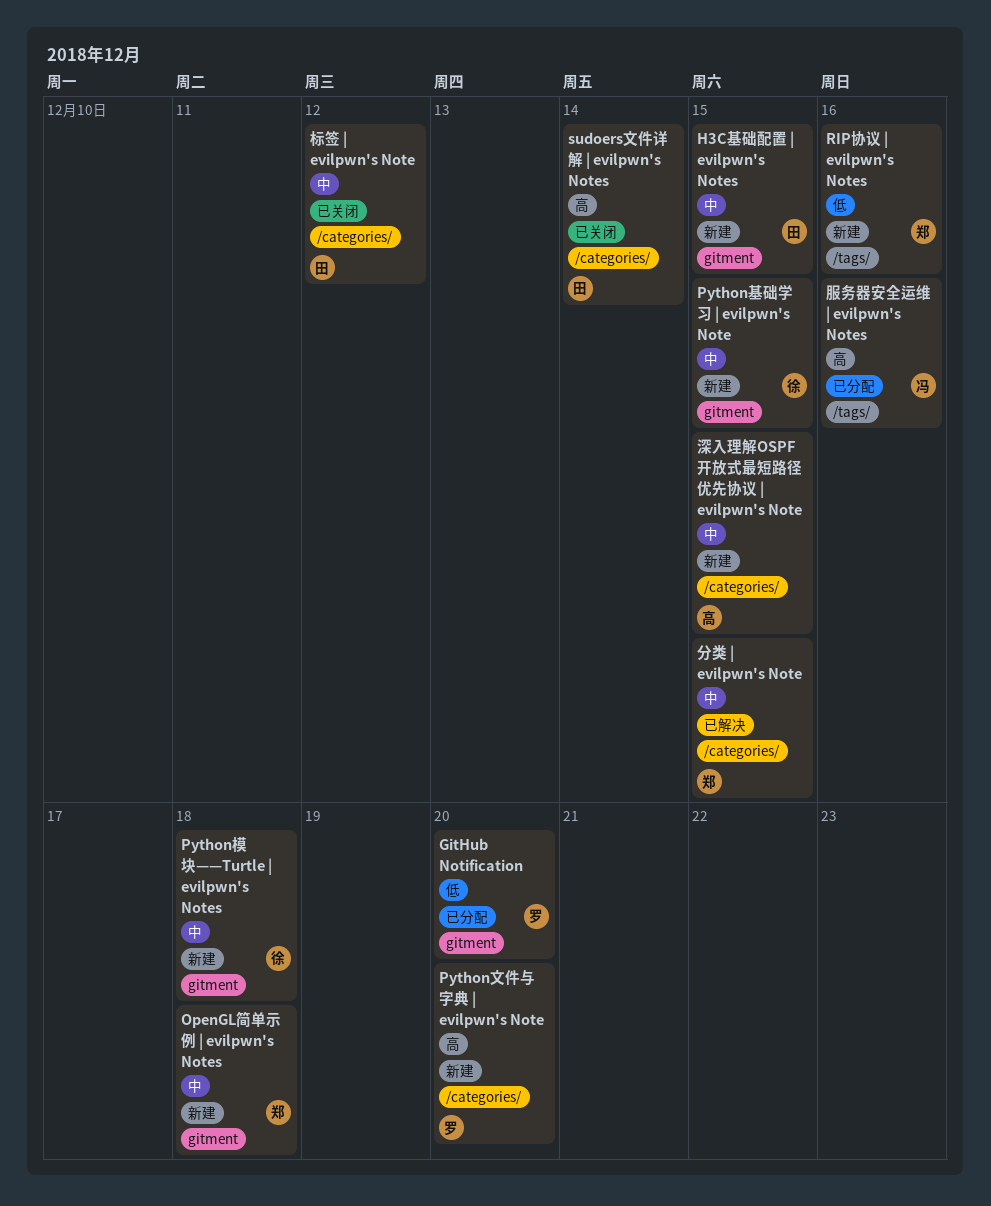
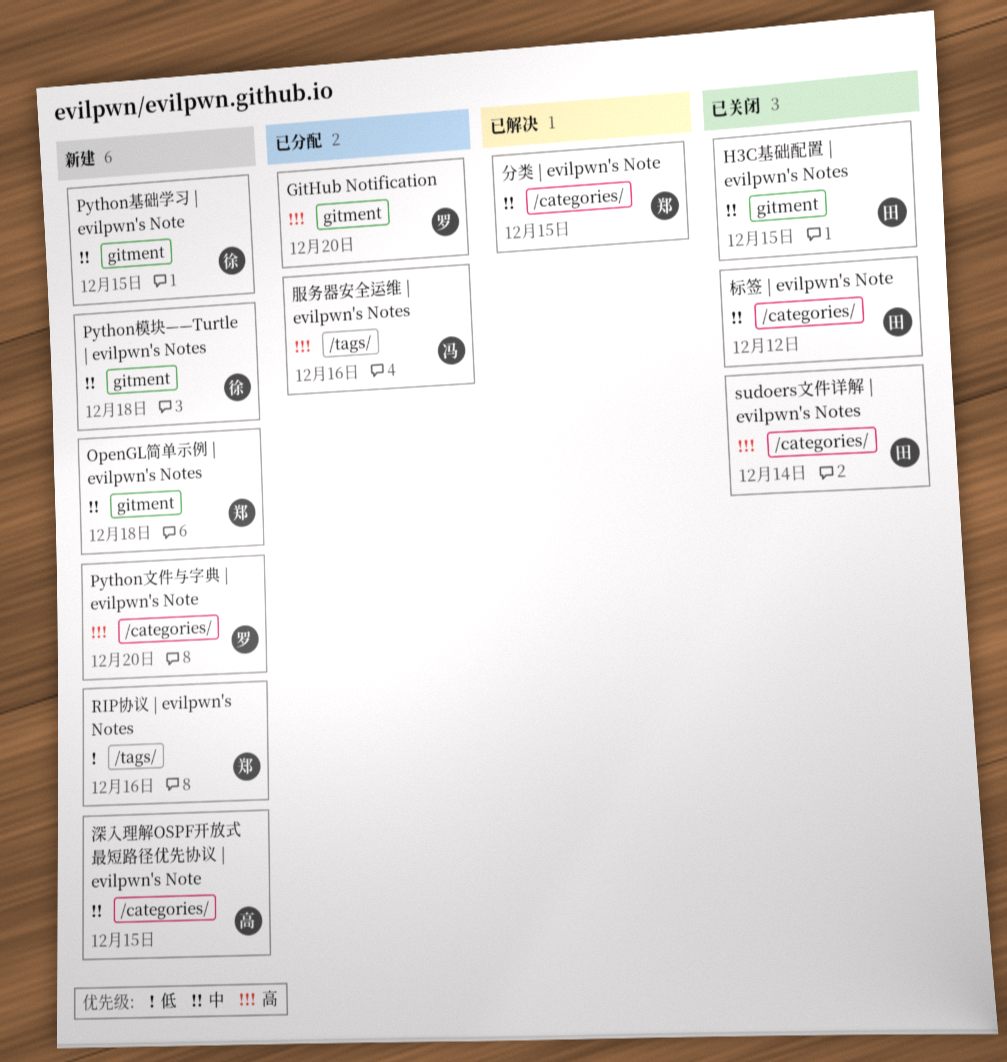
GitHub Notification, priority: 低 -> 高
H3C基础配置 | evilpwn's Notes, status: 新建 -> 已关闭

